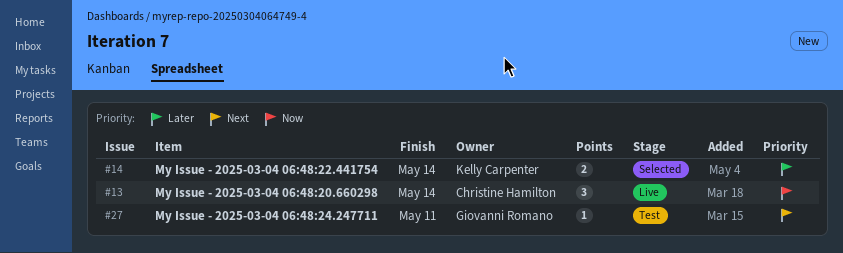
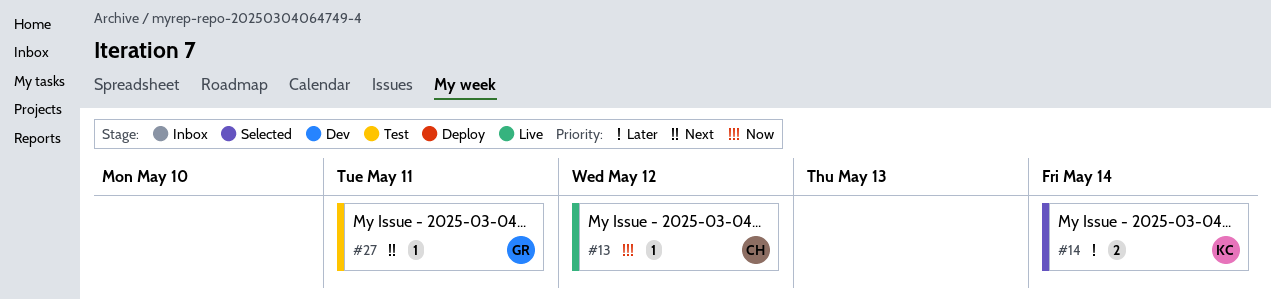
#13, estimate: 3 -> 1
#13, due: May 14 -> May 12

